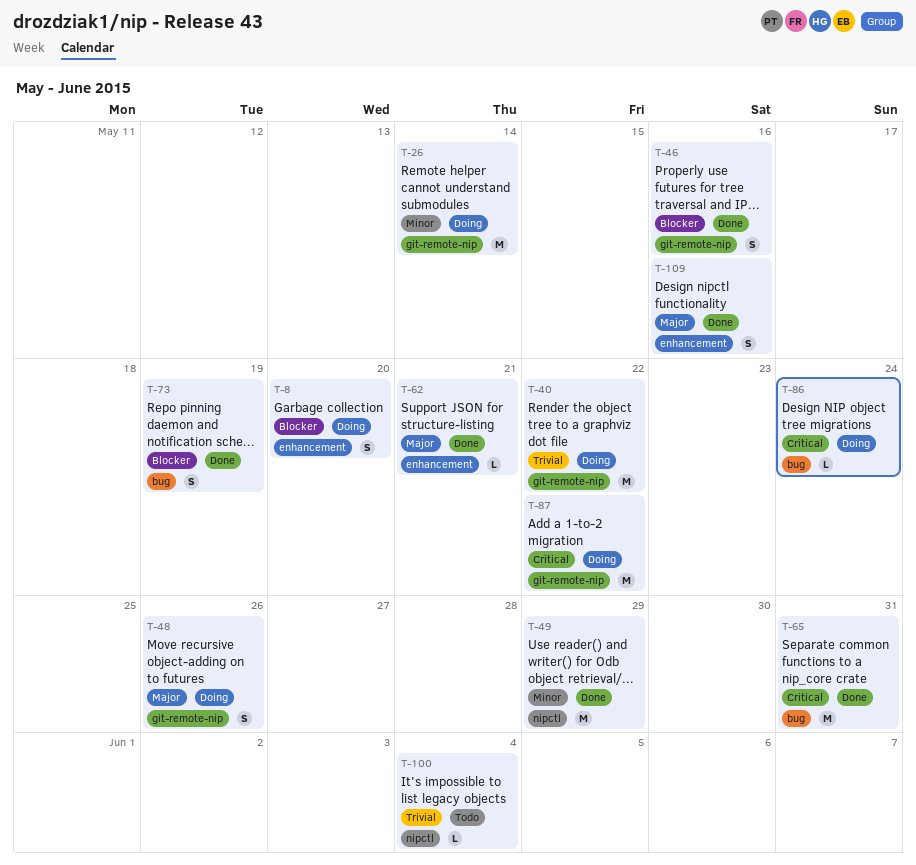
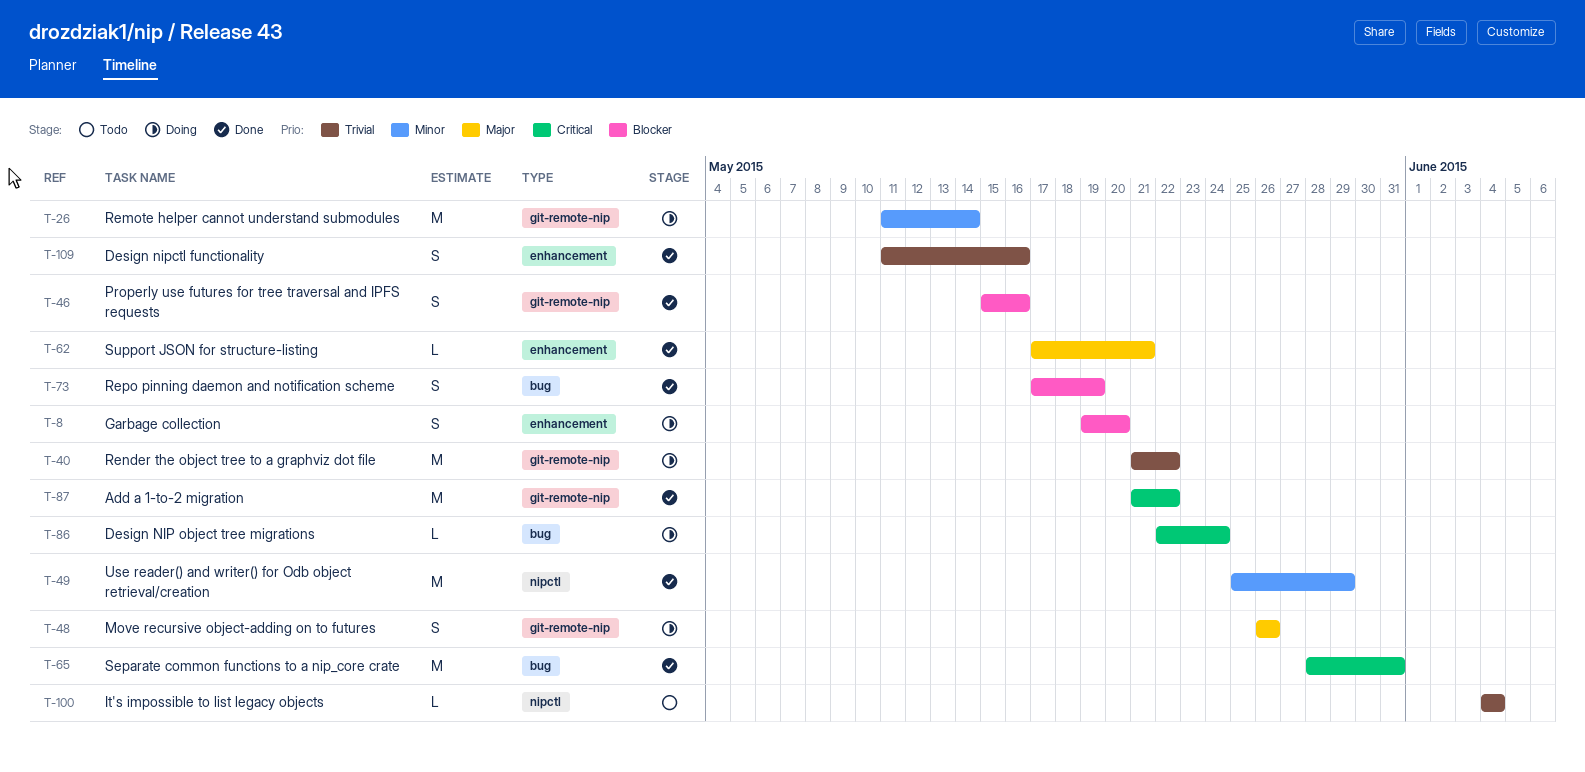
T-87, status: Doing -> Done
T-109, priority: Major -> Trivial

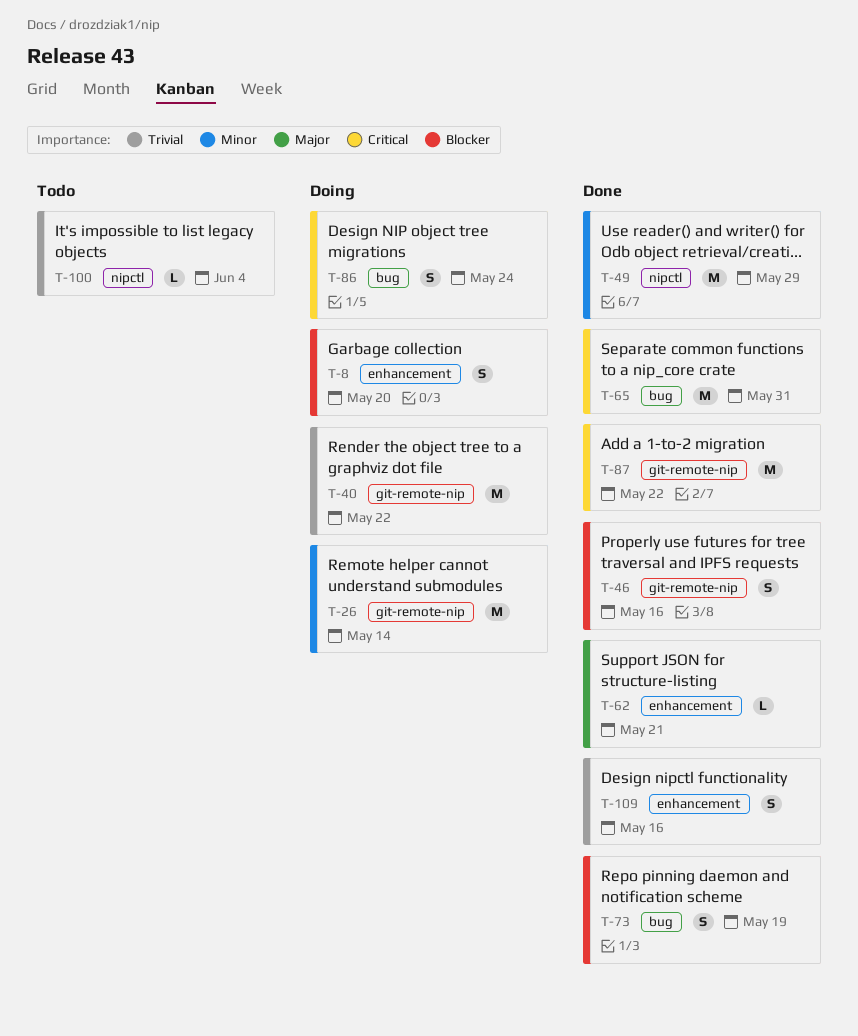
T-48: present -> none
T-86, estimate: L -> S

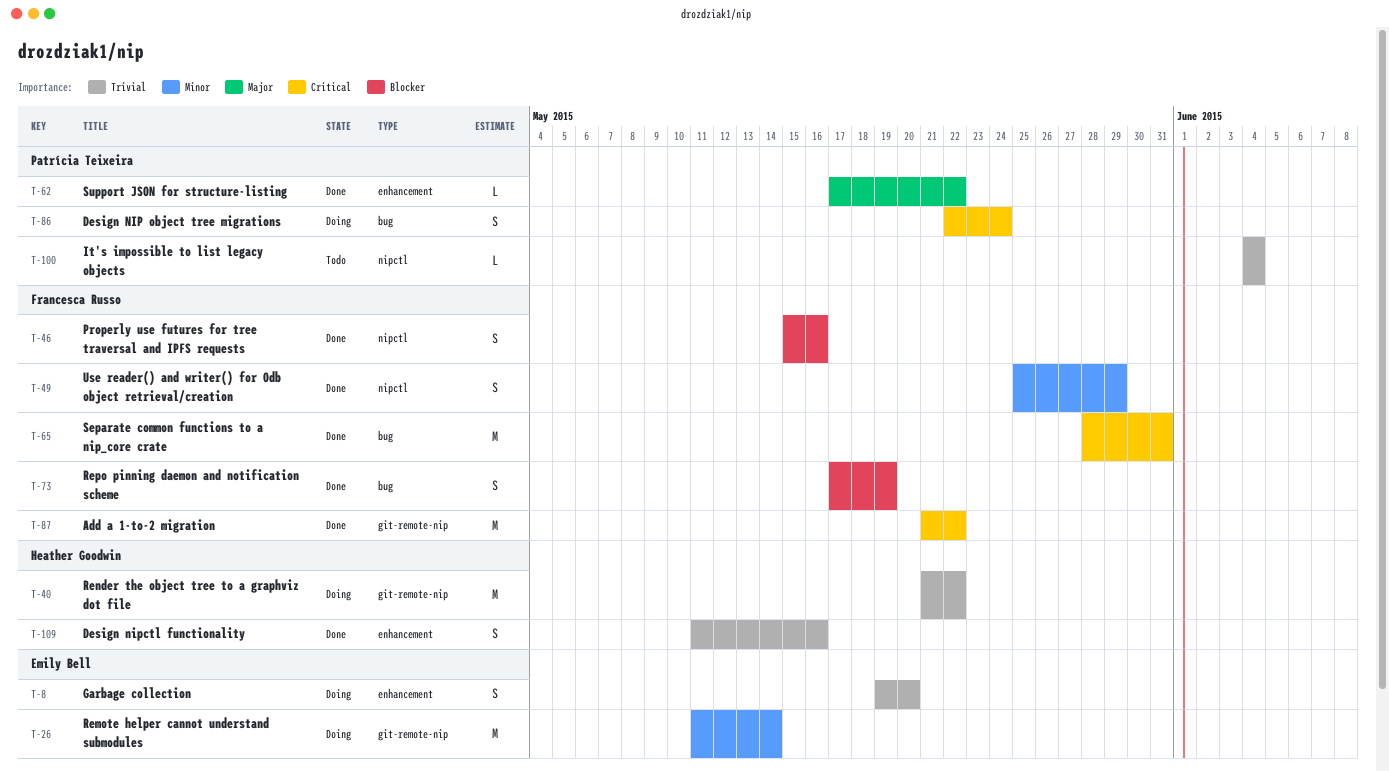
T-8, priority: Blocker -> Trivial
T-46, label: git-remote-nip -> nipctl
T-49, estimate: M -> S
T-62, due: May 21 -> May 22

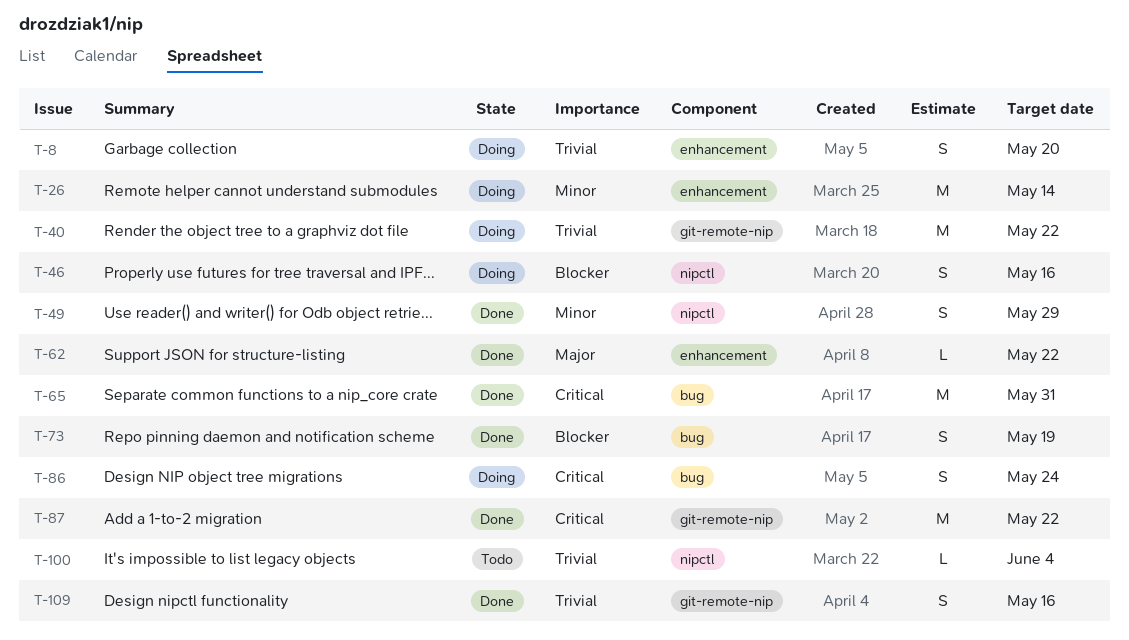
T-26, label: git-remote-nip -> enhancement
T-46, status: Done -> Doing
T-109, label: enhancement -> git-remote-nip

